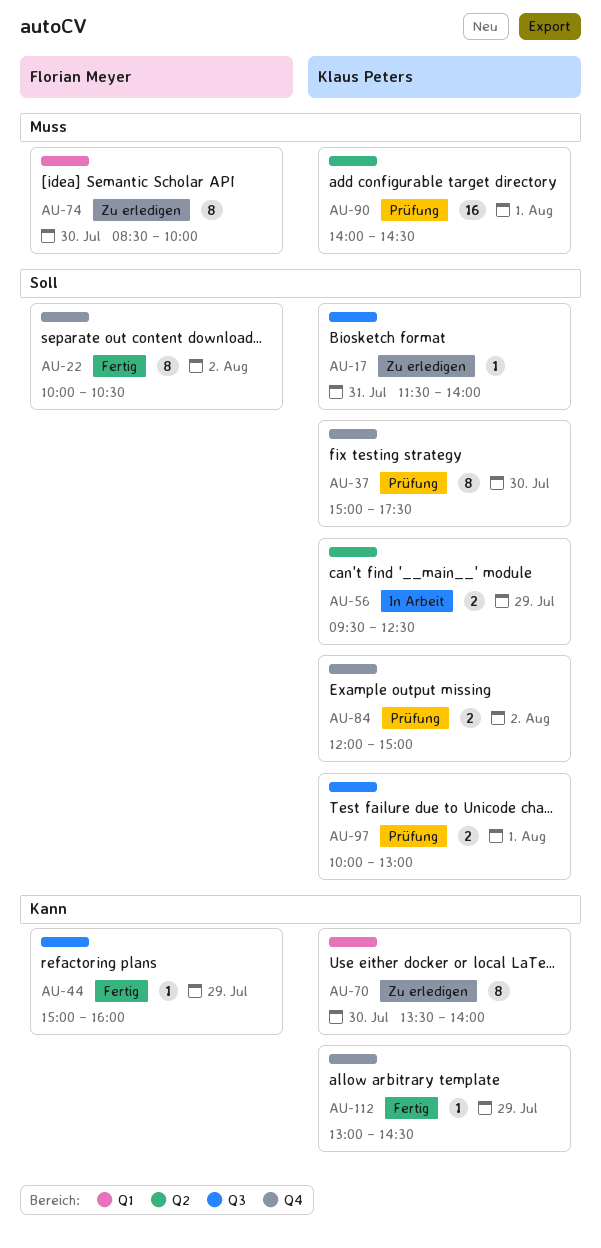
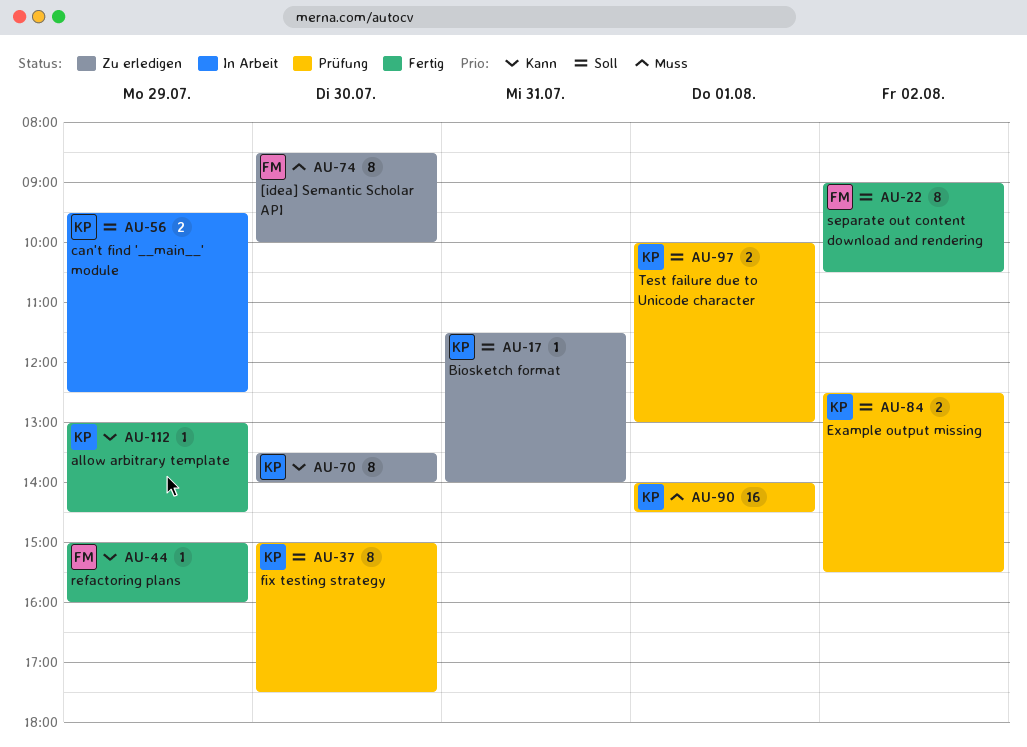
AU-22, begins: 10:00 -> 09:00
AU-84, begins: 12:00 -> 12:30
AU-84, ends: 15:00 -> 15:30

